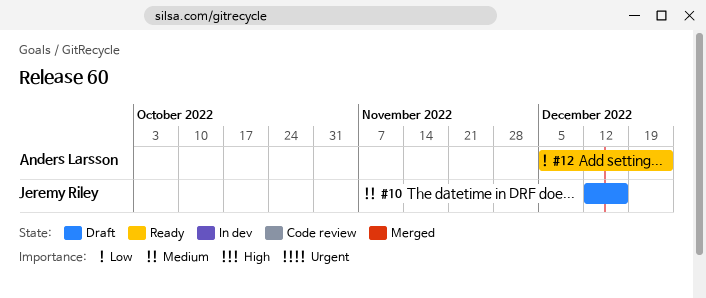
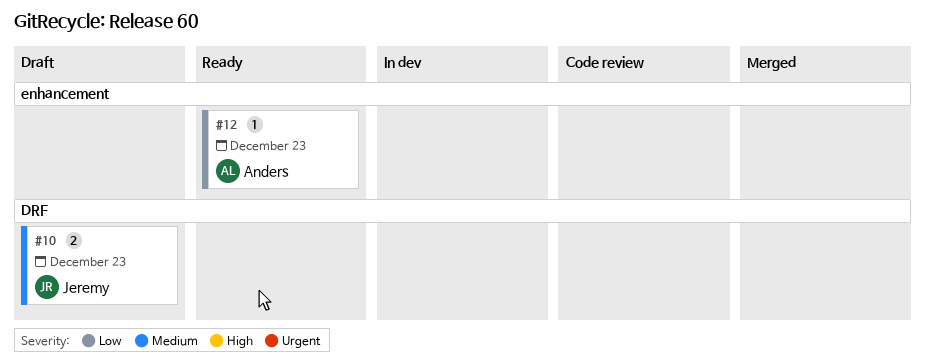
#10, due: Dec 16 -> Dec 23

